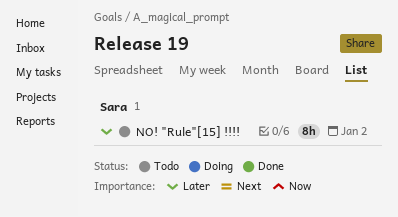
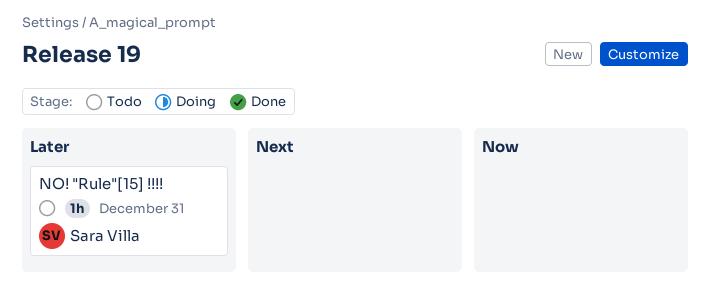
NO! "Rule"[15] !!!!, estimate: 8h -> 1h
NO! "Rule"[15] !!!!, due: Jan 2 -> Dec 31

